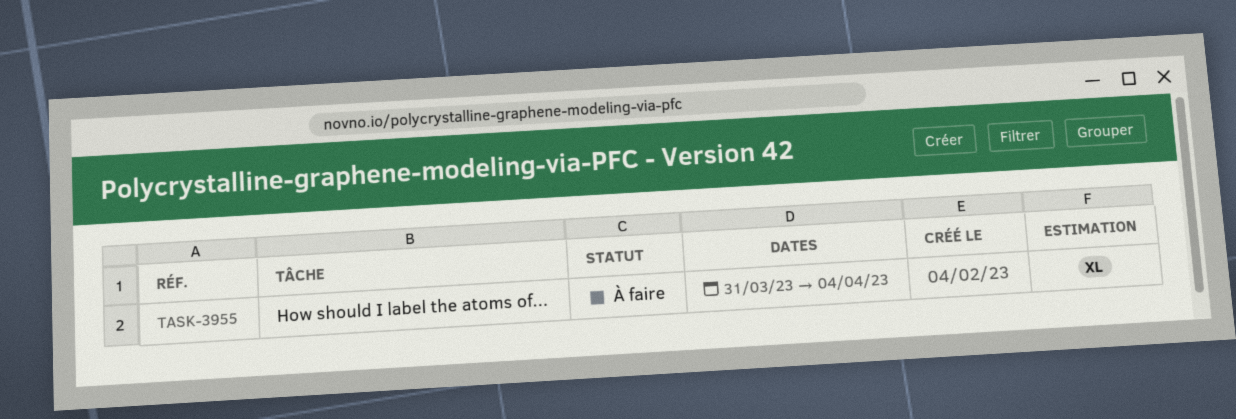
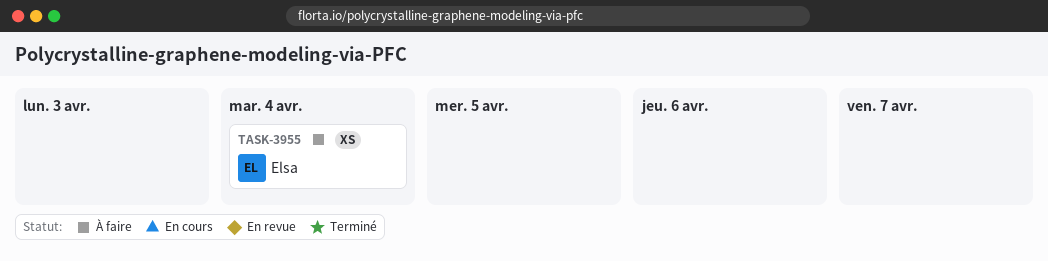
TASK-3955, estimate: XL -> XS

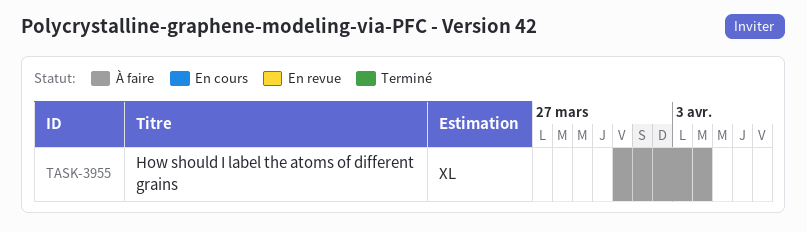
TASK-3955, estimate: XS -> XL

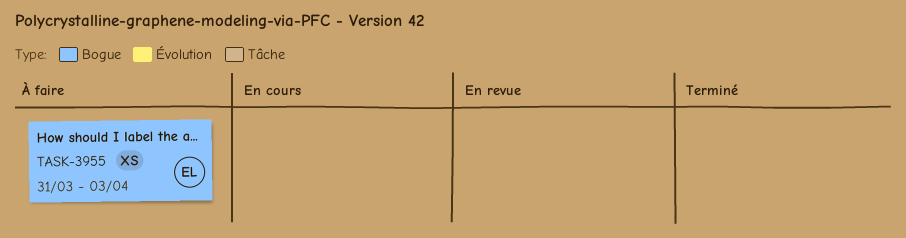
TASK-3955, estimate: XL -> XS
TASK-3955, due: Apr 4 -> Apr 3

